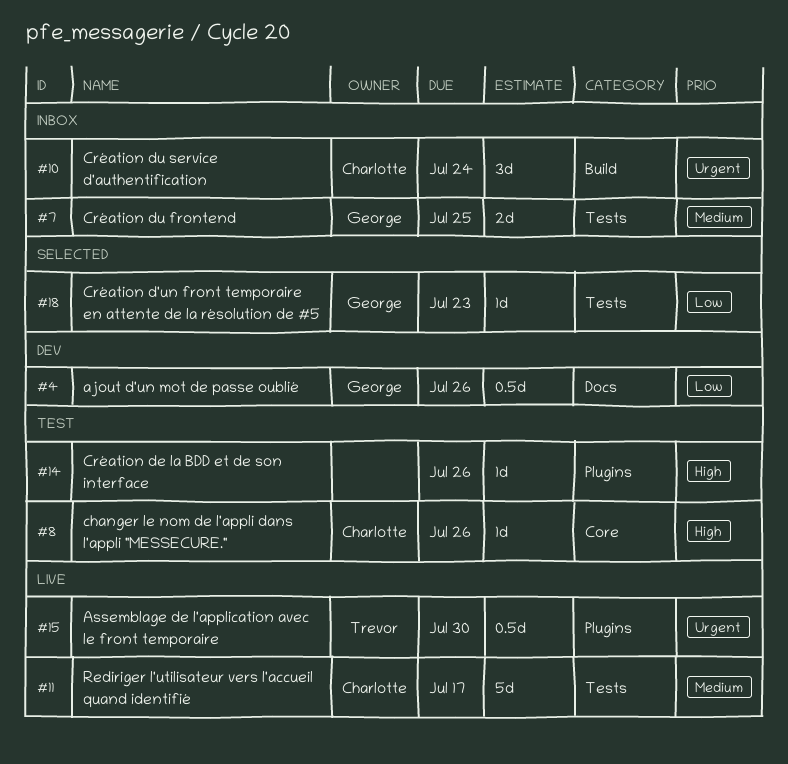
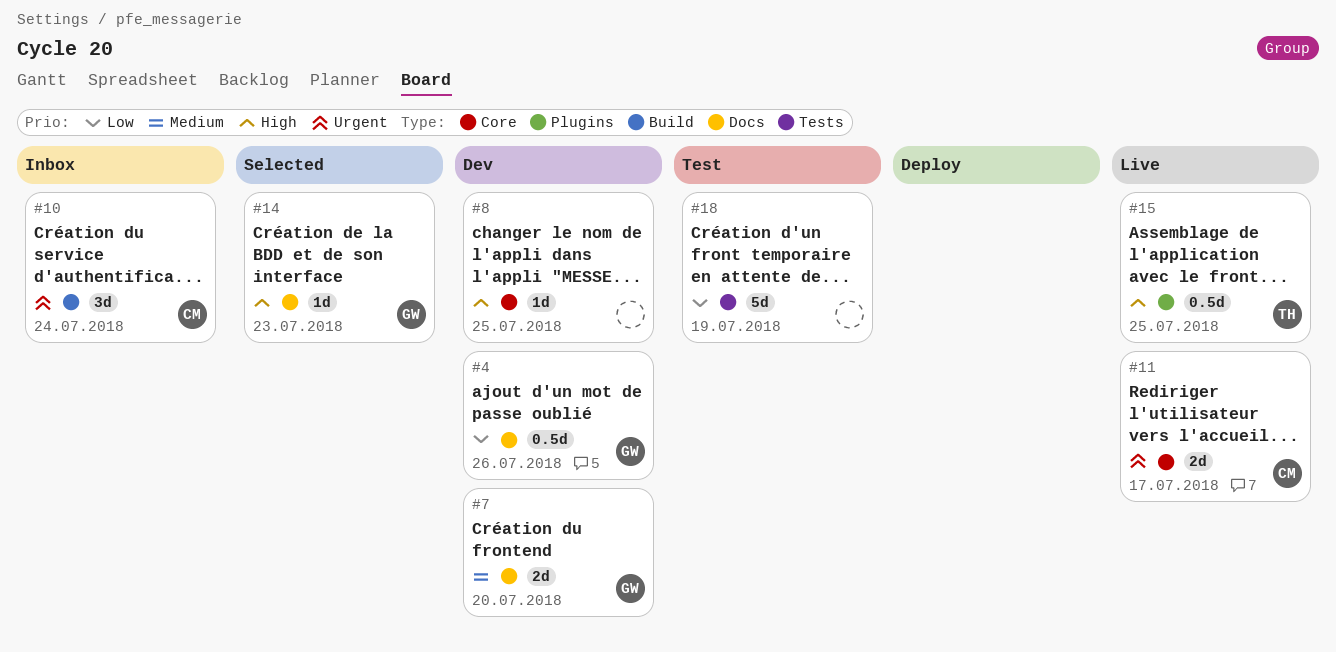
#7, status: Inbox -> Dev
#7, label: Tests -> Docs
#7, due: Jul 25 -> Jul 20
#8, status: Test -> Dev
#8, owner: Charlotte -> none
#8, due: Jul 26 -> Jul 25
#11, priority: Medium -> Urgent
#11, label: Tests -> Core
#11, estimate: 5d -> 2d
#14, status: Test -> Selected
#14, owner: none -> George
#14, label: Plugins -> Docs
#14, due: Jul 26 -> Jul 23
#15, priority: Urgent -> High
#15, due: Jul 30 -> Jul 25
#18, status: Selected -> Test
#18, owner: George -> none
#18, estimate: 1d -> 5d
#18, due: Jul 23 -> Jul 19

